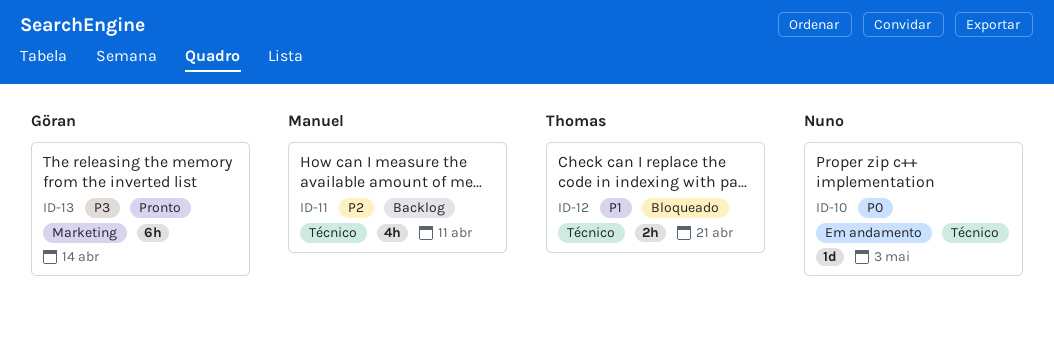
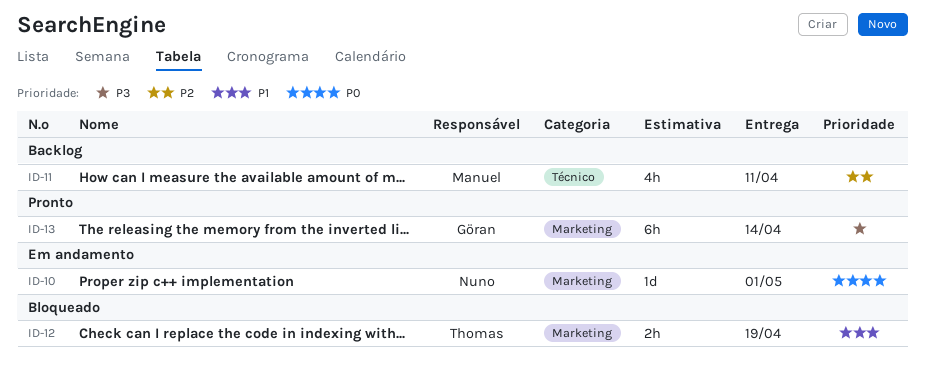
ID-10, label: Técnico -> Marketing
ID-10, due: May 3 -> May 1
ID-12, label: Técnico -> Marketing
ID-12, due: Apr 21 -> Apr 19

